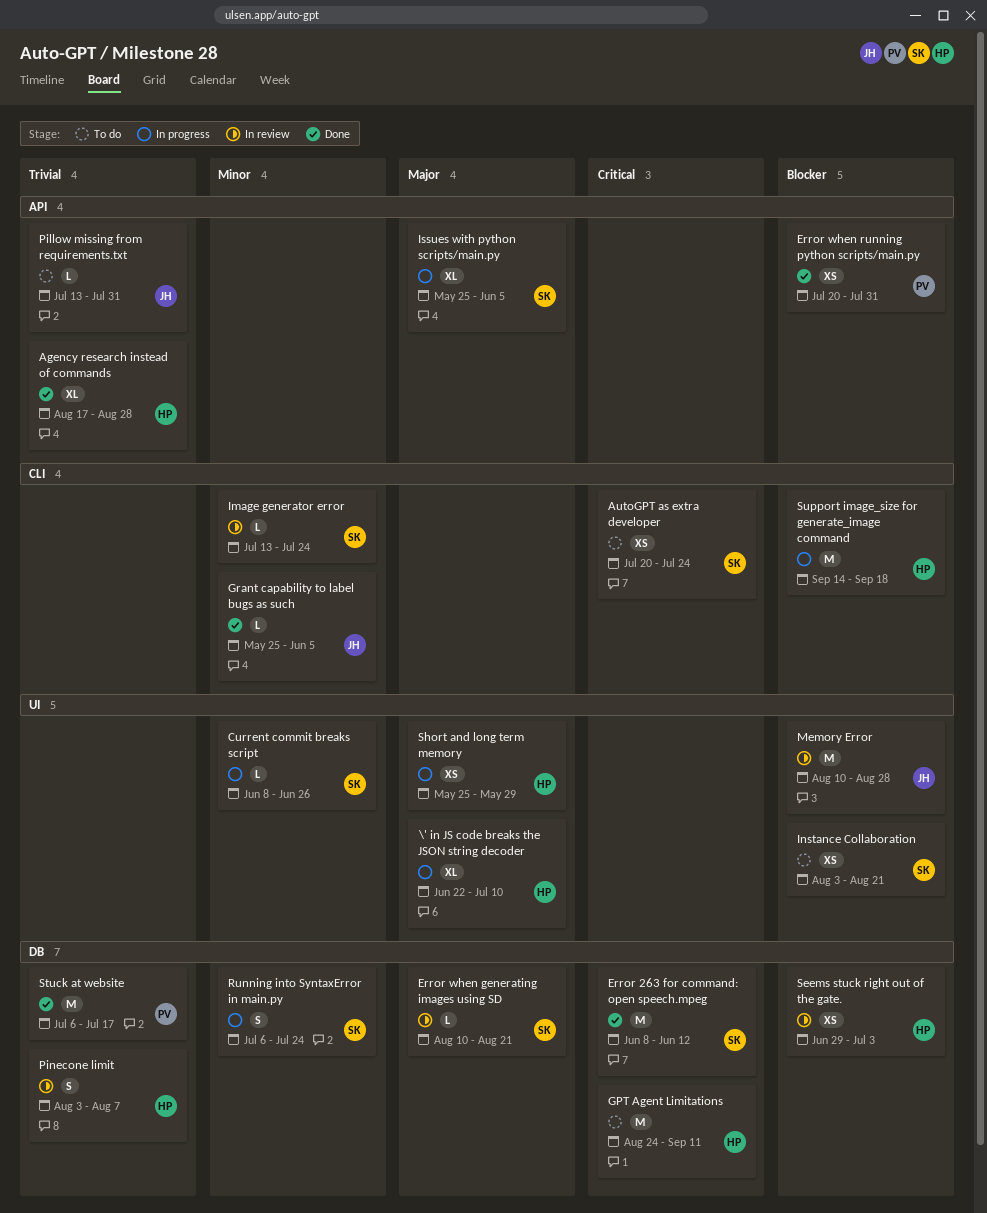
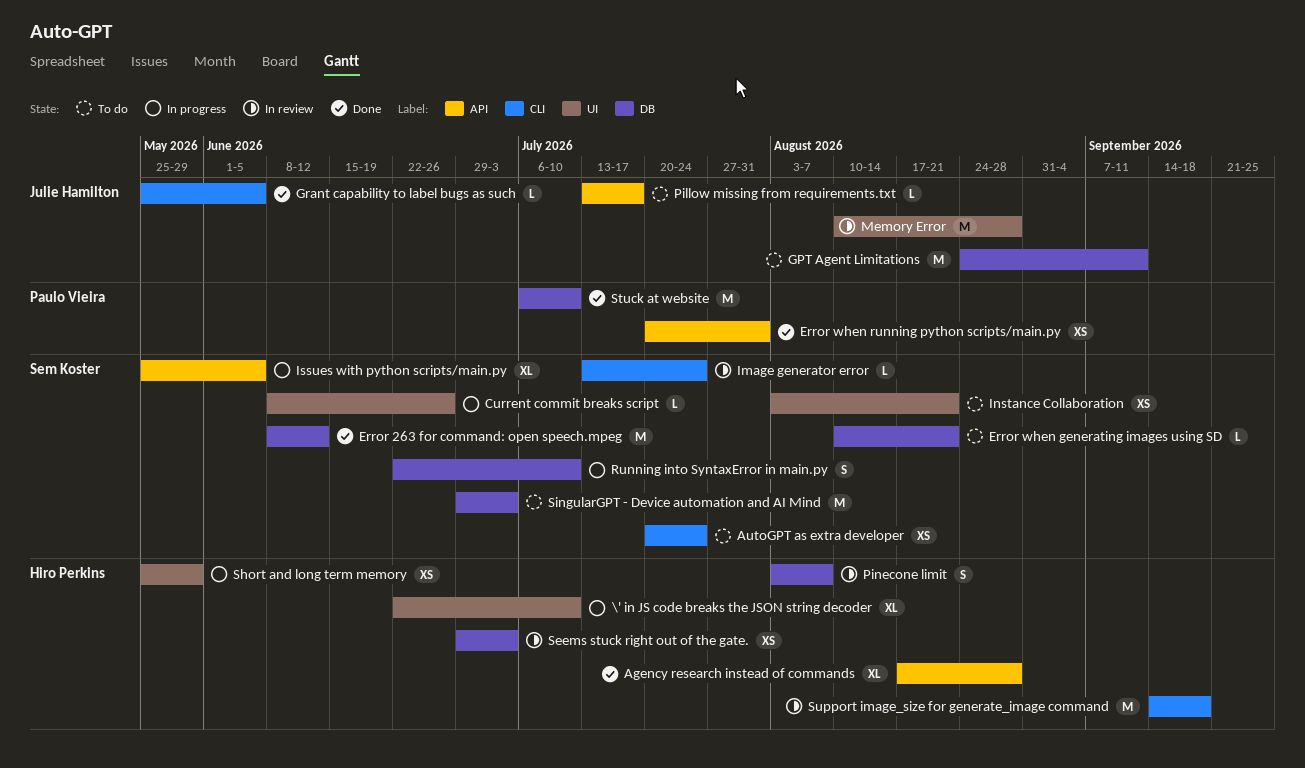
Error when generating images using SD, status: In review -> To do
GPT Agent Limitations, owner: Hiro Perkins -> Julie Hamilton
Pillow missing from requirements.txt, due: Jul 31 -> Jul 17
Running into SyntaxError in main.py, start: Jul 6 -> Jun 22
Running into SyntaxError in main.py, due: Jul 24 -> Jul 10
SingularGPT - Device automation and AI Mind: none -> present
Stuck at website, due: Jul 17 -> Jul 10
Support image_size for generate_image command, status: In progress -> In review

